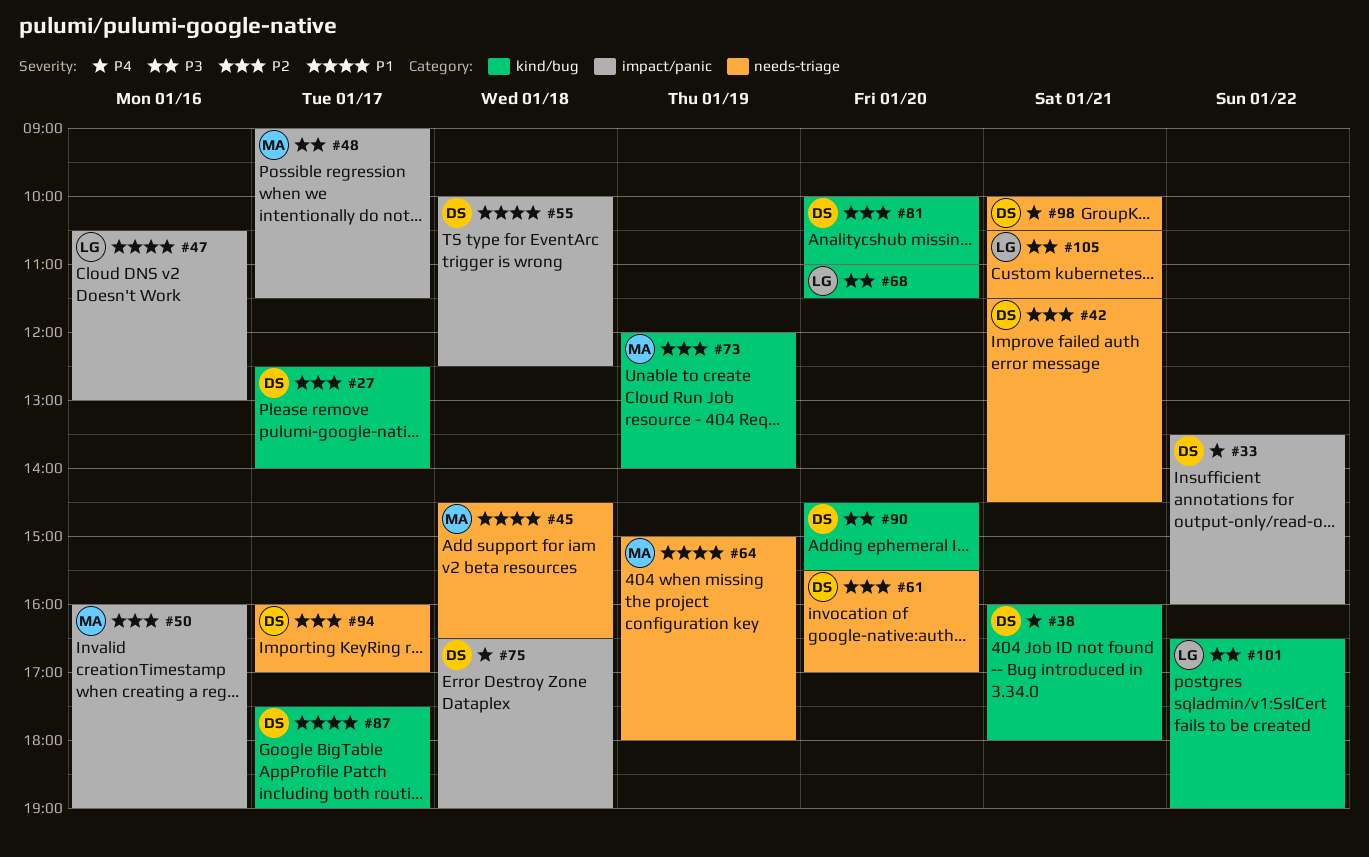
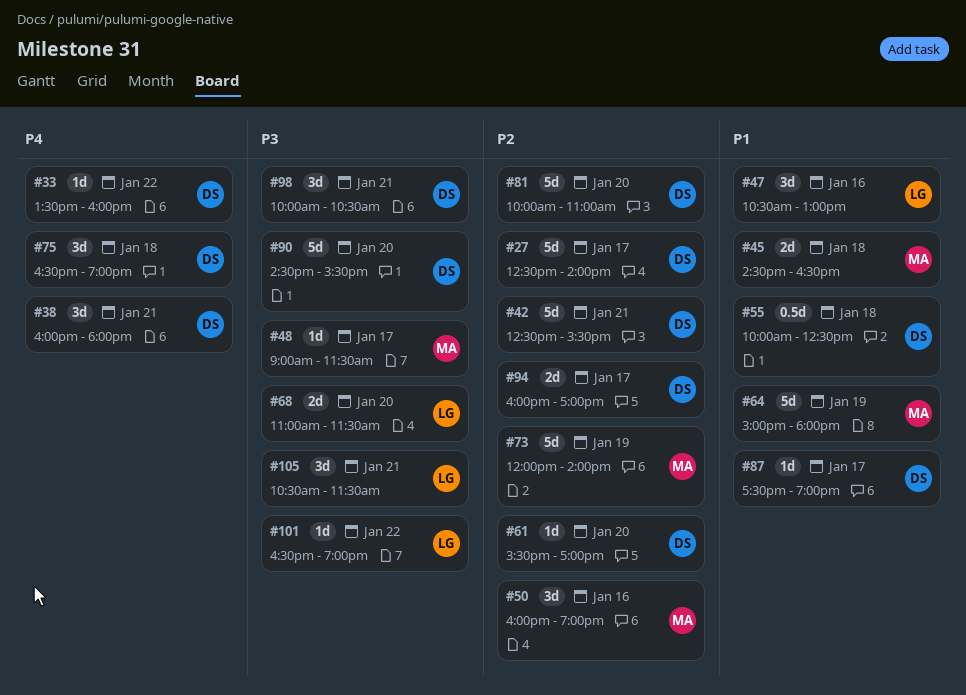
#42, begins: 11:30 -> 12:30
#42, ends: 14:30 -> 15:30
#98, priority: P4 -> P3

